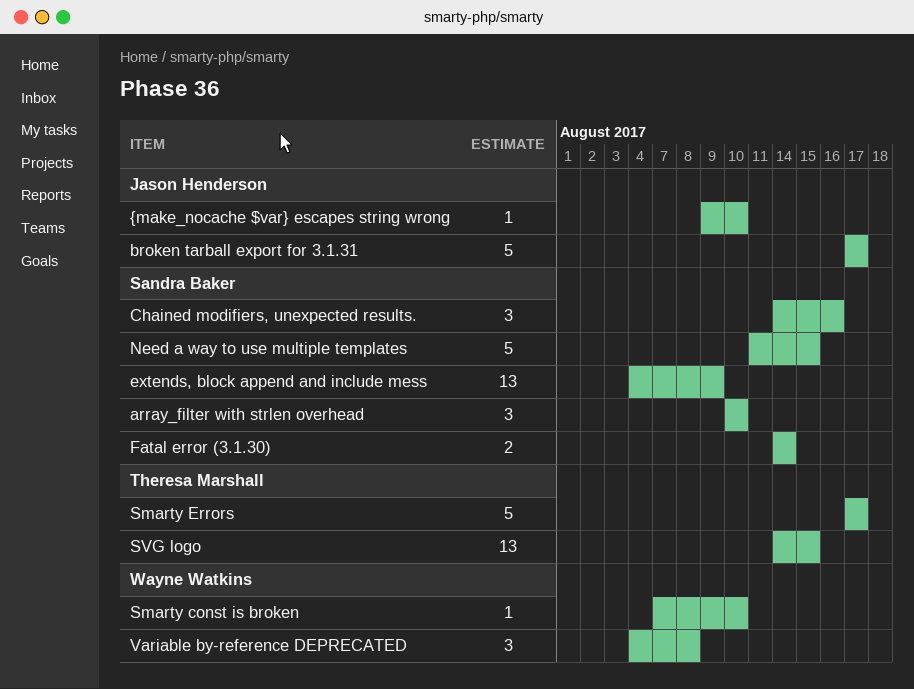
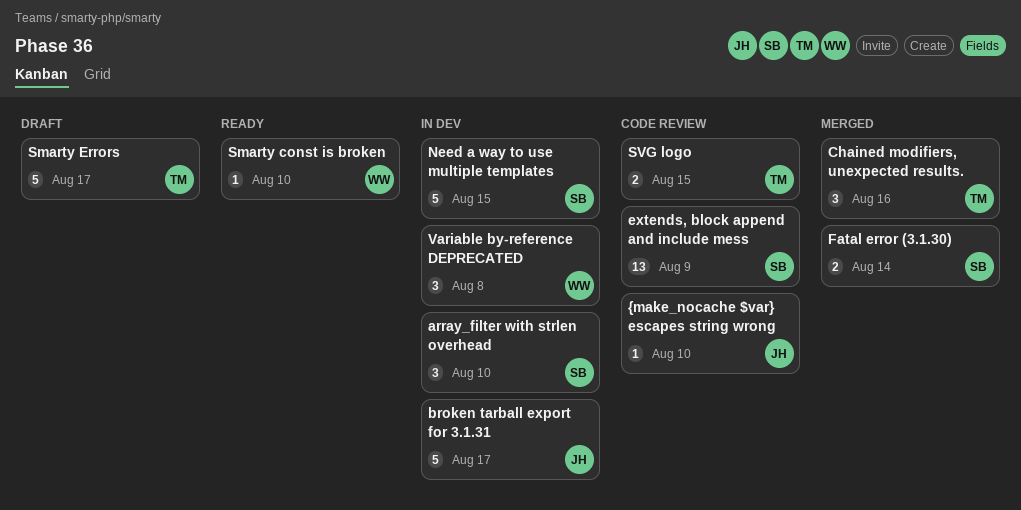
Chained modifiers, unexpected results., owner: Sandra Baker -> Theresa Marshall
SVG logo, estimate: 13 -> 2

